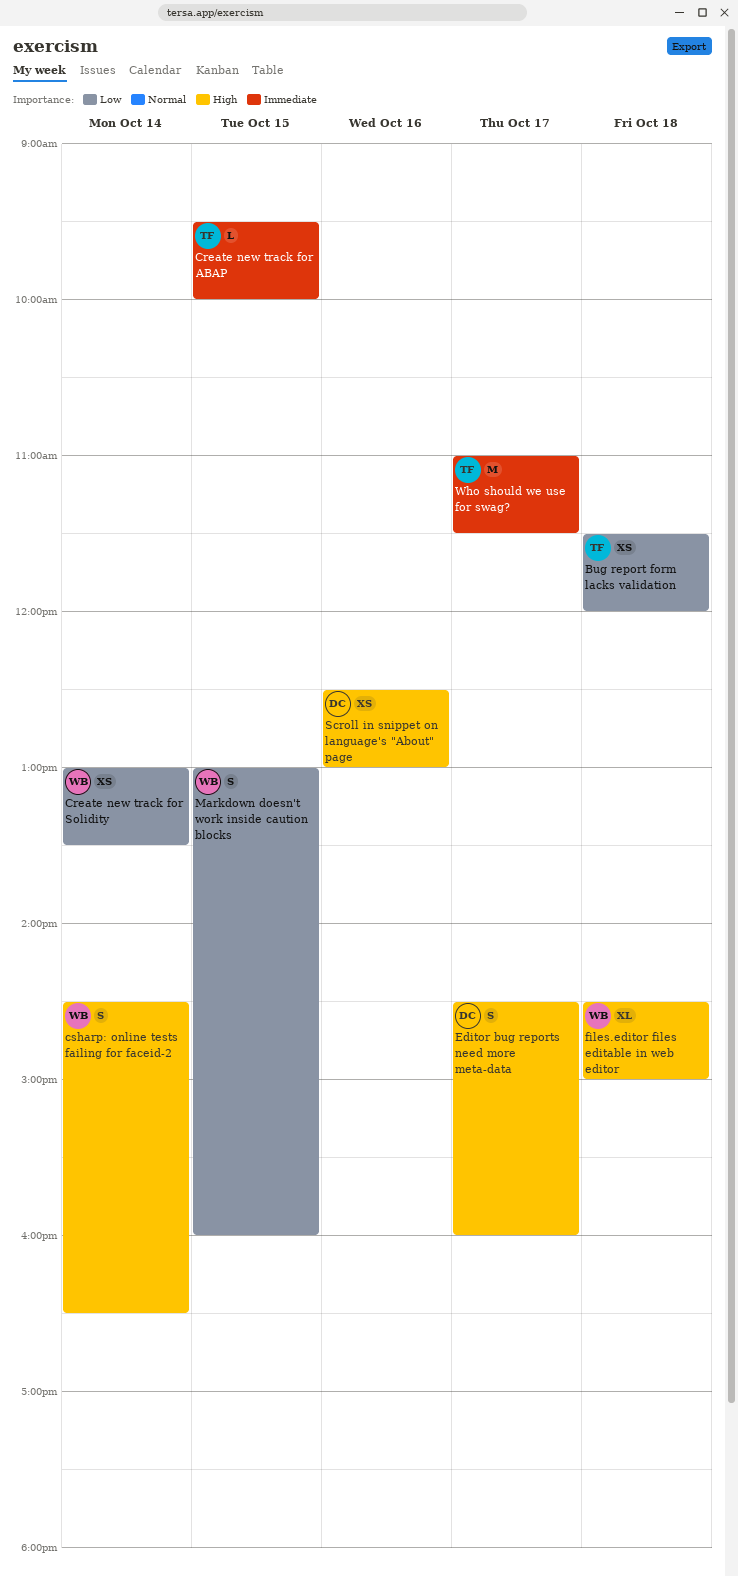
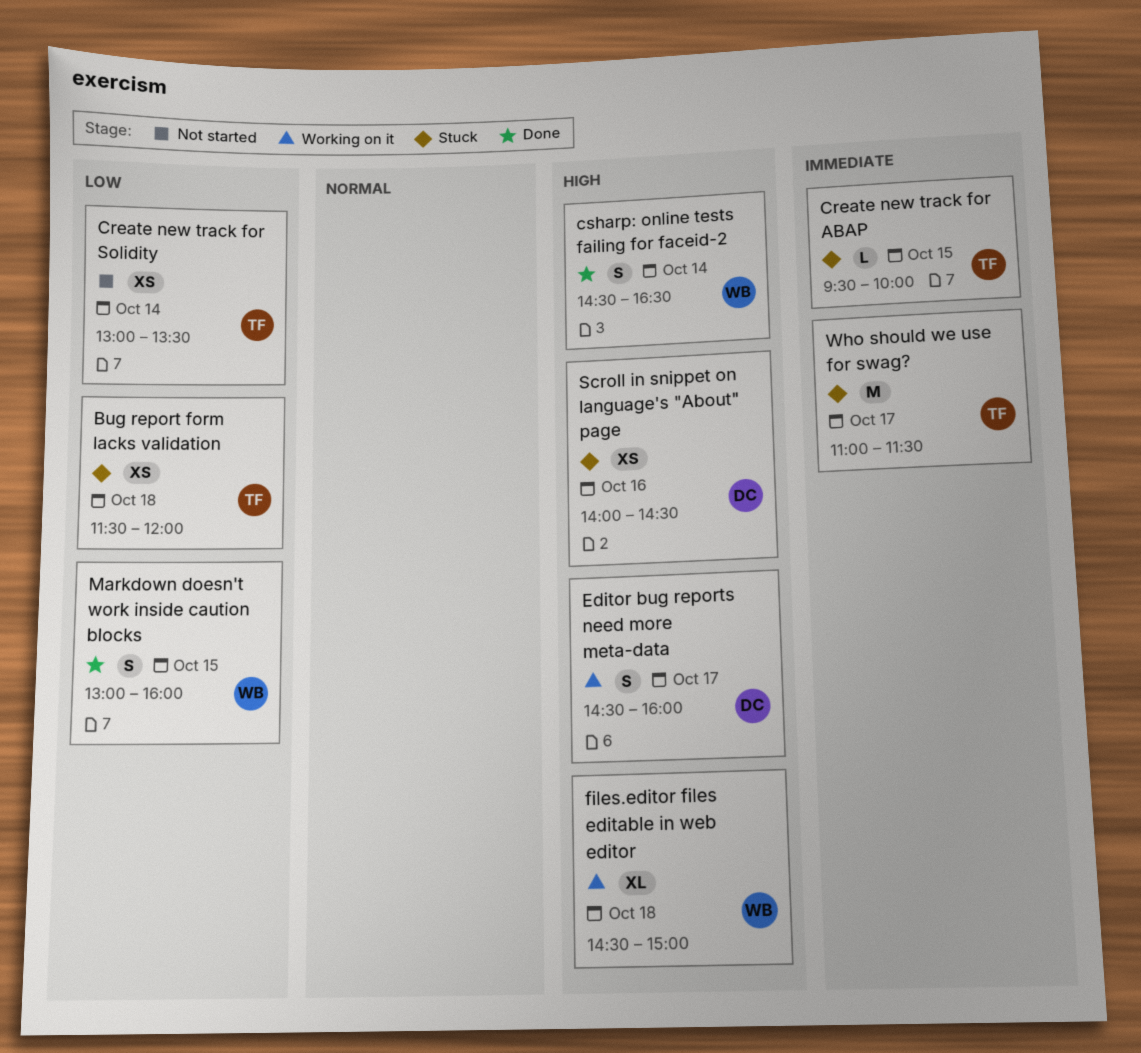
Create new track for Solidity, owner: WB -> TF
Scroll in snippet on language's "About" page, begins: 12:30 -> 14:00
Scroll in snippet on language's "About" page, ends: 13:00 -> 14:30

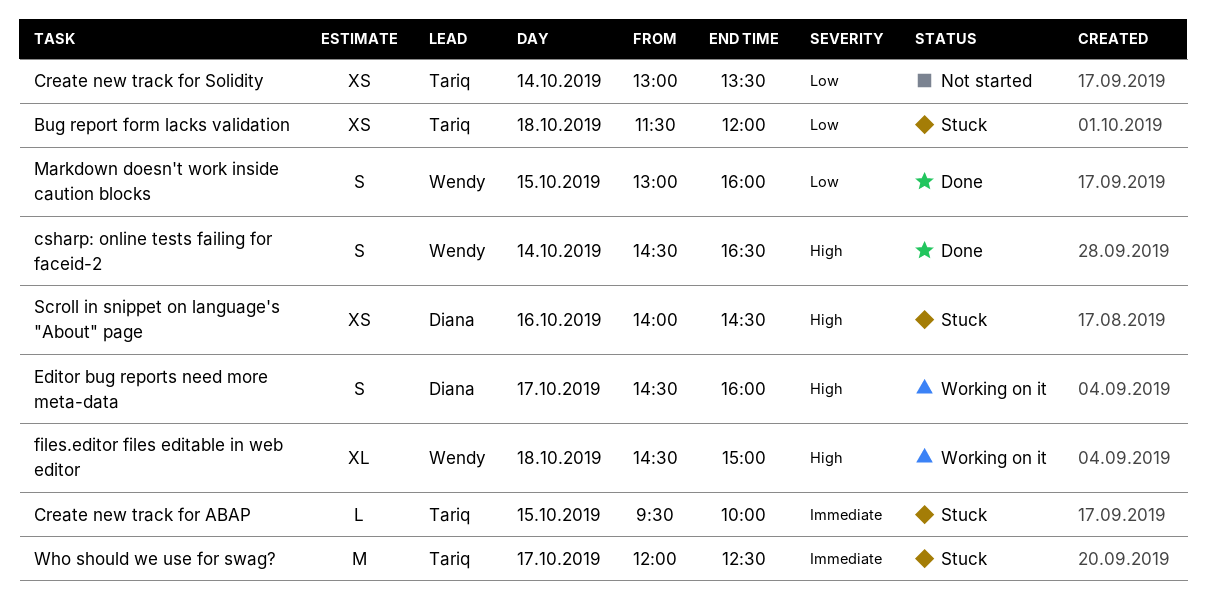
Who should we use for swag?, begins: 11:00 -> 12:00
Who should we use for swag?, ends: 11:30 -> 12:30

